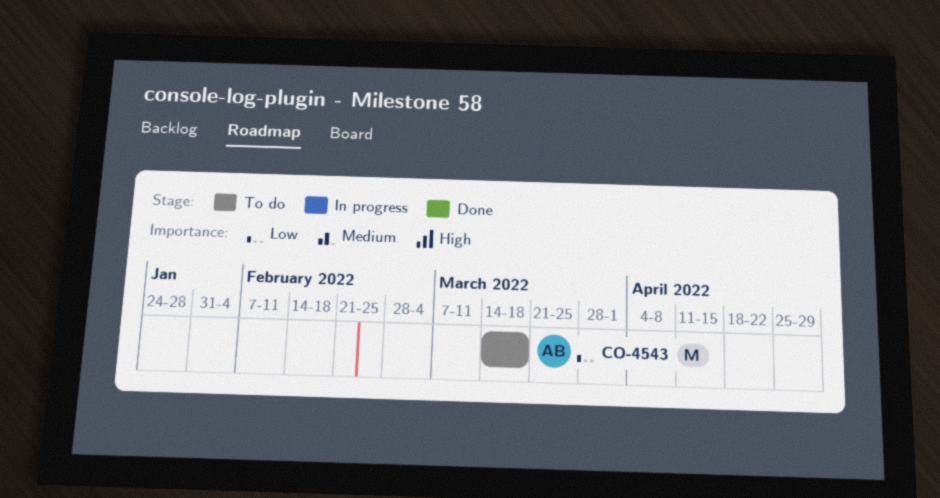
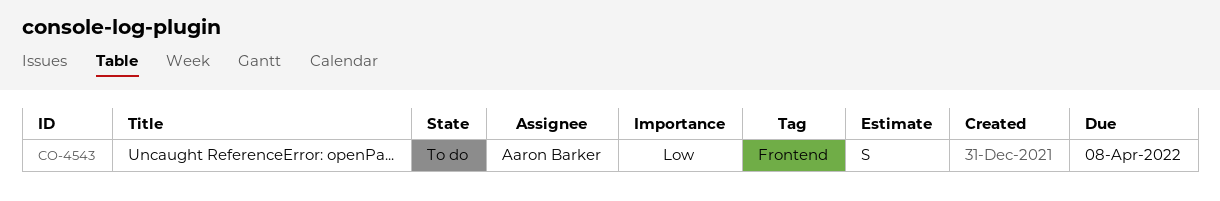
CO-4543, estimate: M -> S
CO-4543, due: Mar 18 -> Apr 8

